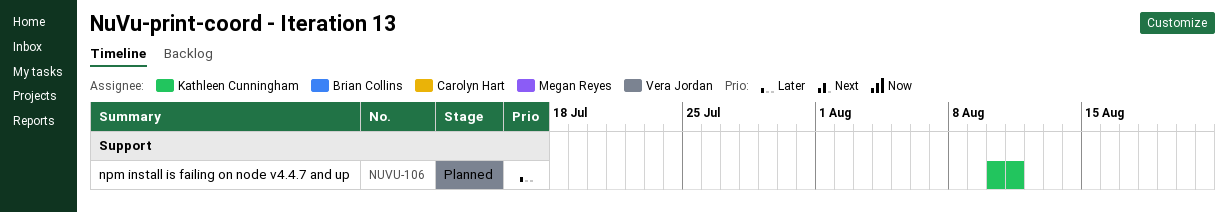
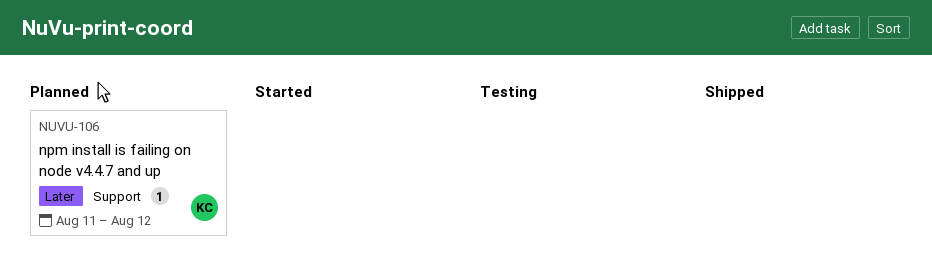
NUVU-106, start: Aug 10 -> Aug 11
NUVU-106, due: Aug 11 -> Aug 12

